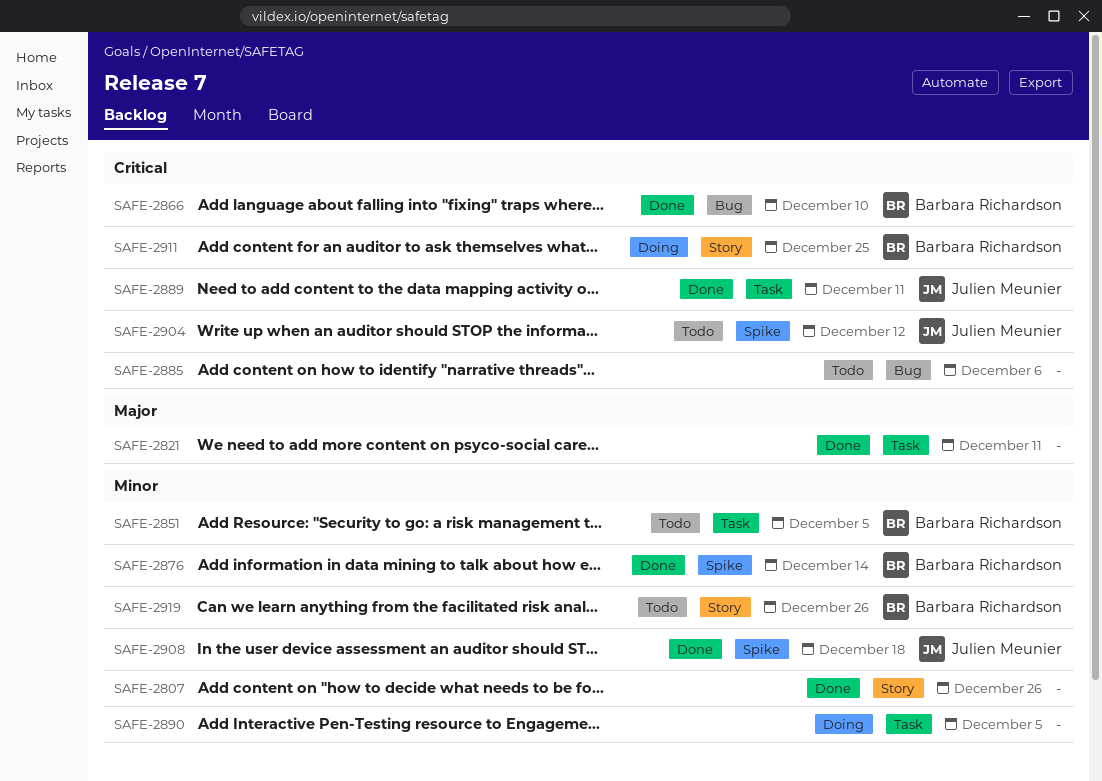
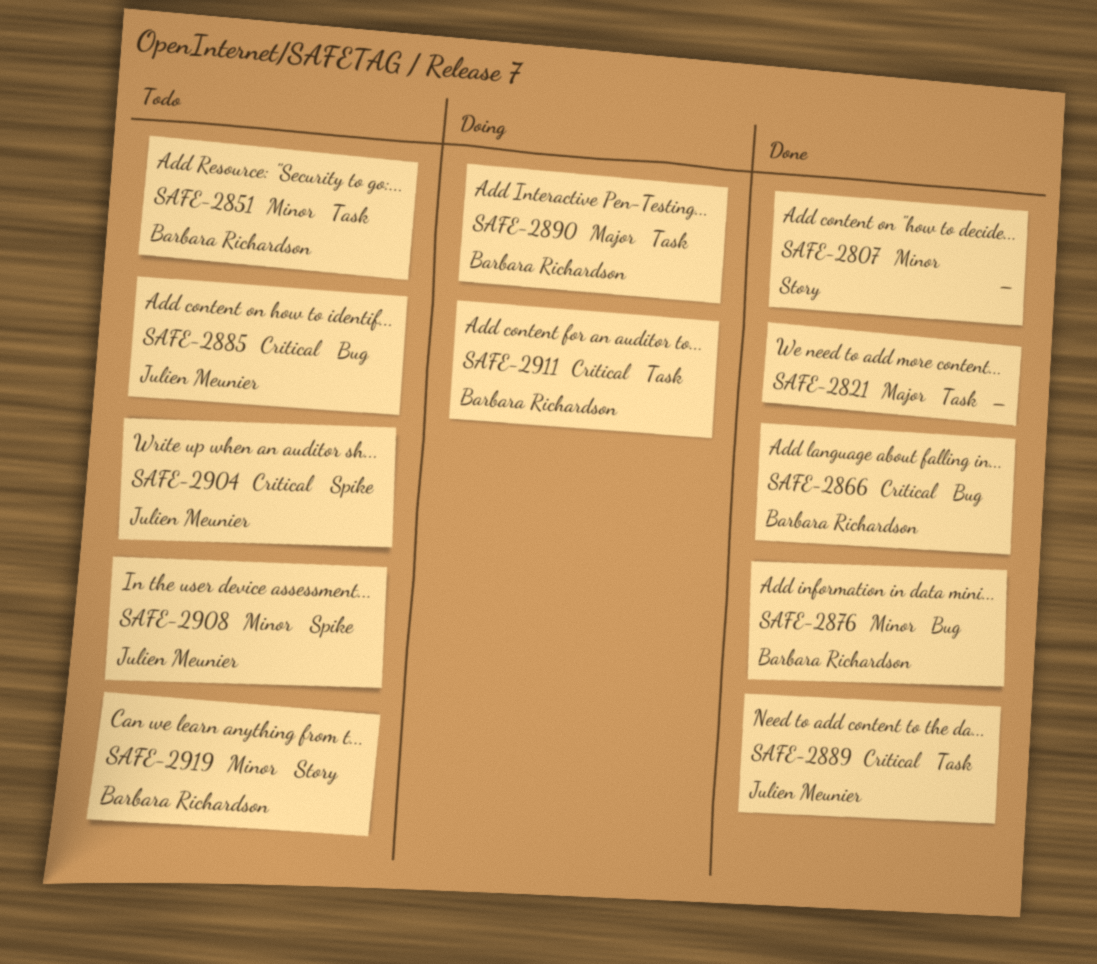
SAFE-2876, label: Spike -> Bug
SAFE-2885, owner: none -> Julien Meunier
SAFE-2890, owner: none -> Barbara Richardson
SAFE-2890, priority: Minor -> Major
SAFE-2908, status: Done -> Todo
SAFE-2911, label: Story -> Task

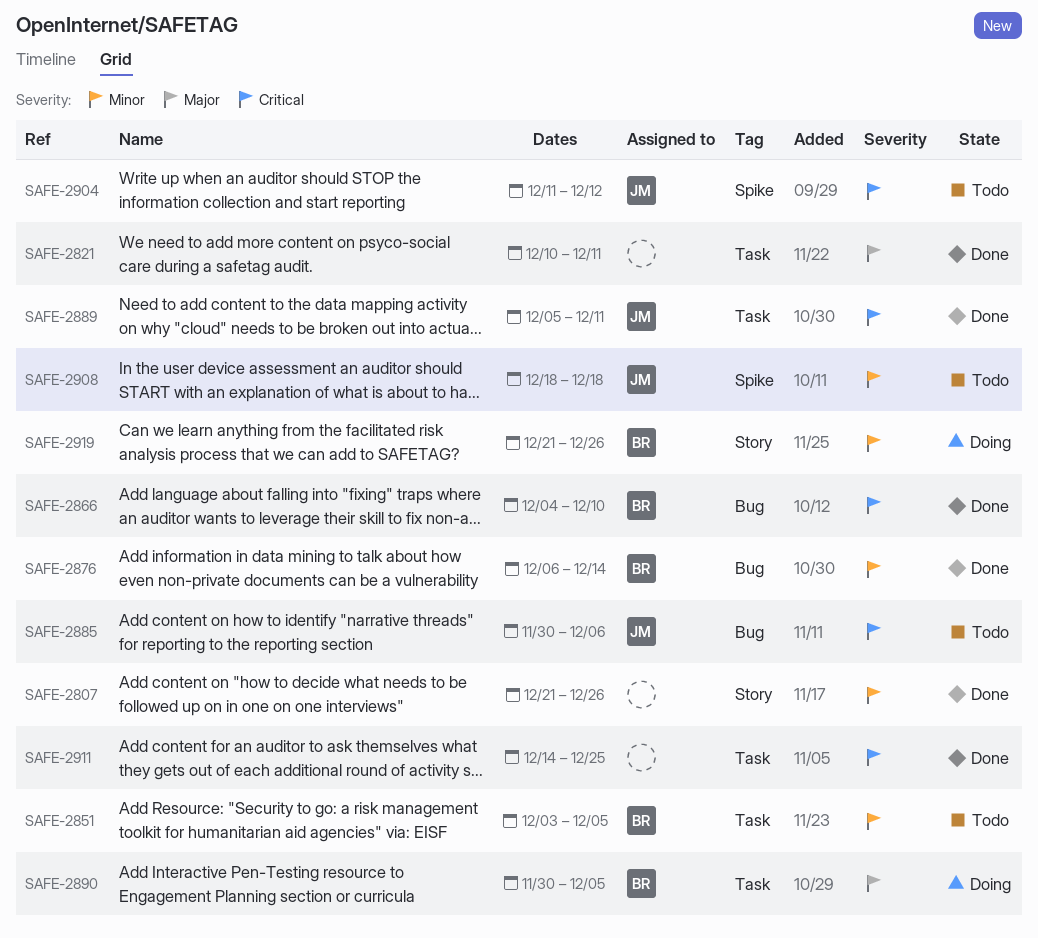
SAFE-2911, status: Doing -> Done
SAFE-2911, owner: Barbara Richardson -> none
SAFE-2919, status: Todo -> Doing

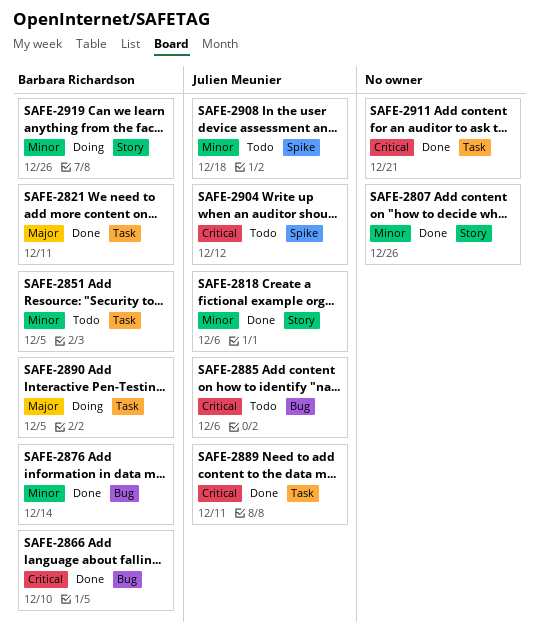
SAFE-2818: none -> present
SAFE-2821, owner: none -> Barbara Richardson
SAFE-2911, due: Dec 25 -> Dec 21

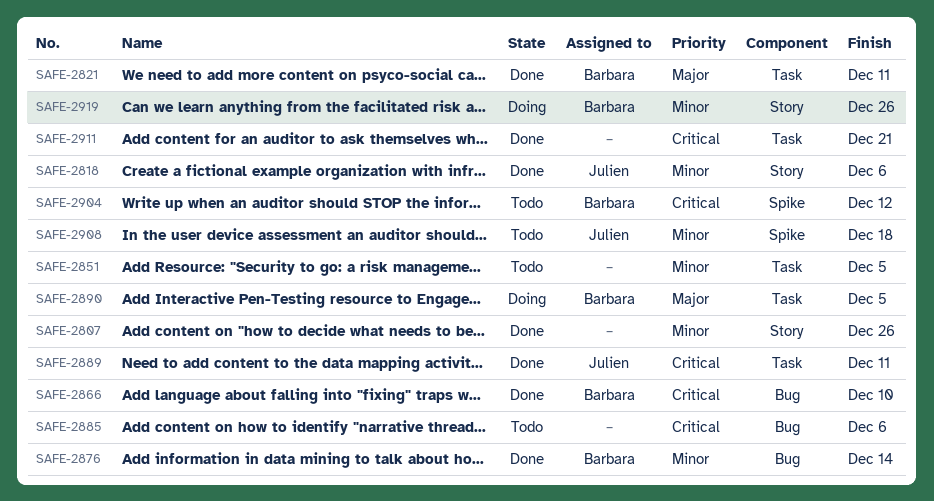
SAFE-2851, owner: Barbara Richardson -> none
SAFE-2885, owner: Julien Meunier -> none
SAFE-2904, owner: Julien Meunier -> Barbara Richardson

